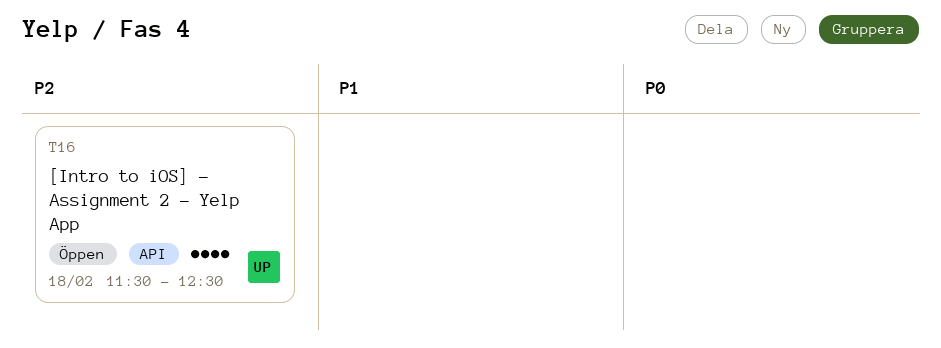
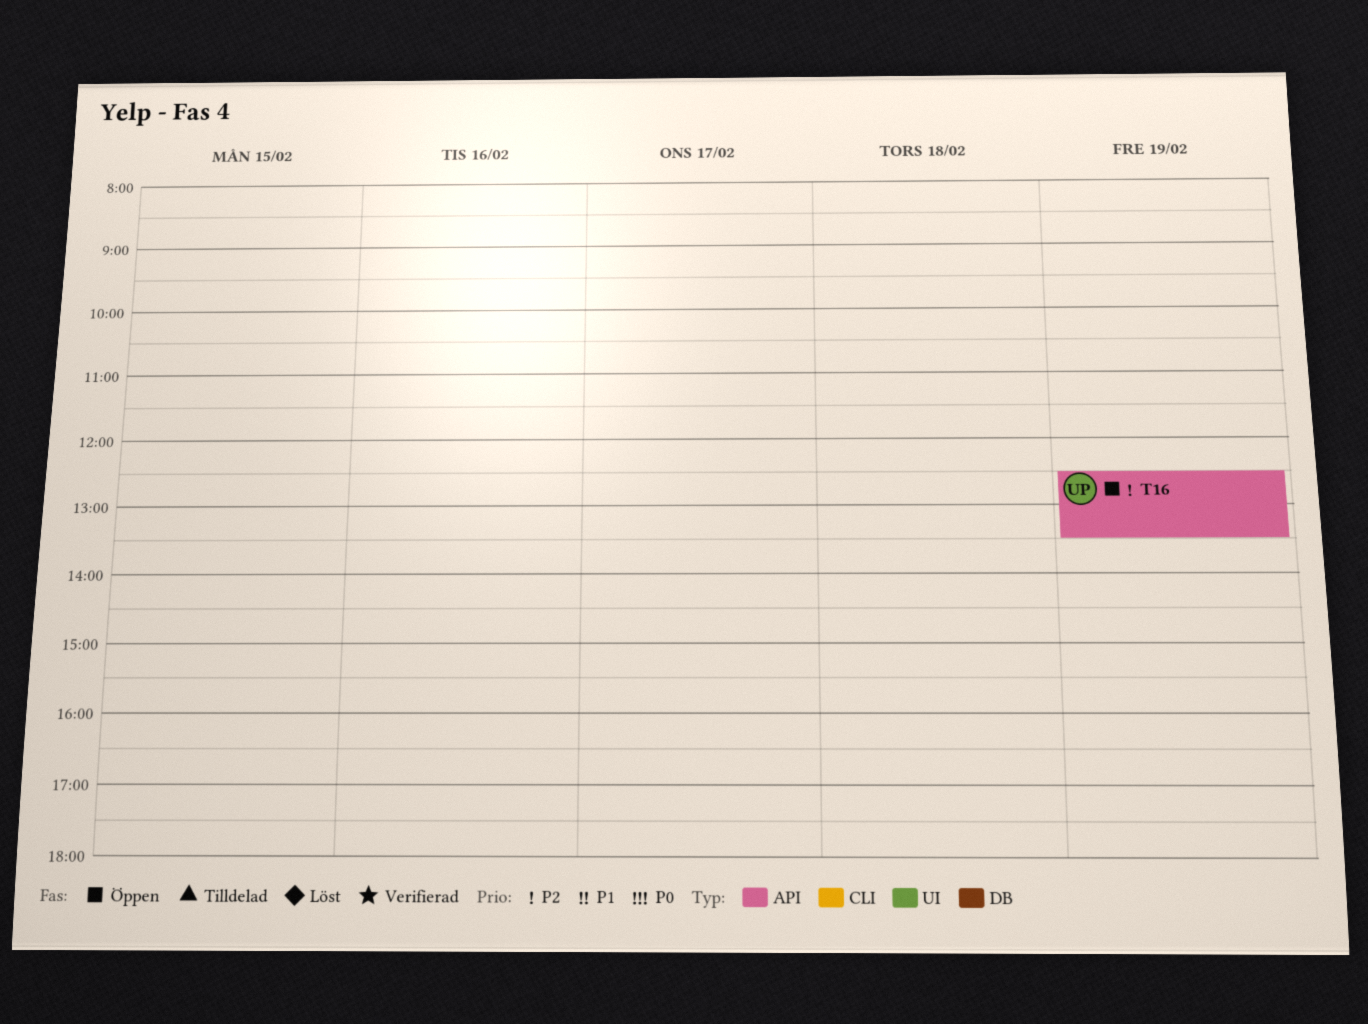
T16, day: Feb 18 -> Feb 19
T16, begins: 11:30 -> 12:30
T16, ends: 12:30 -> 13:30

